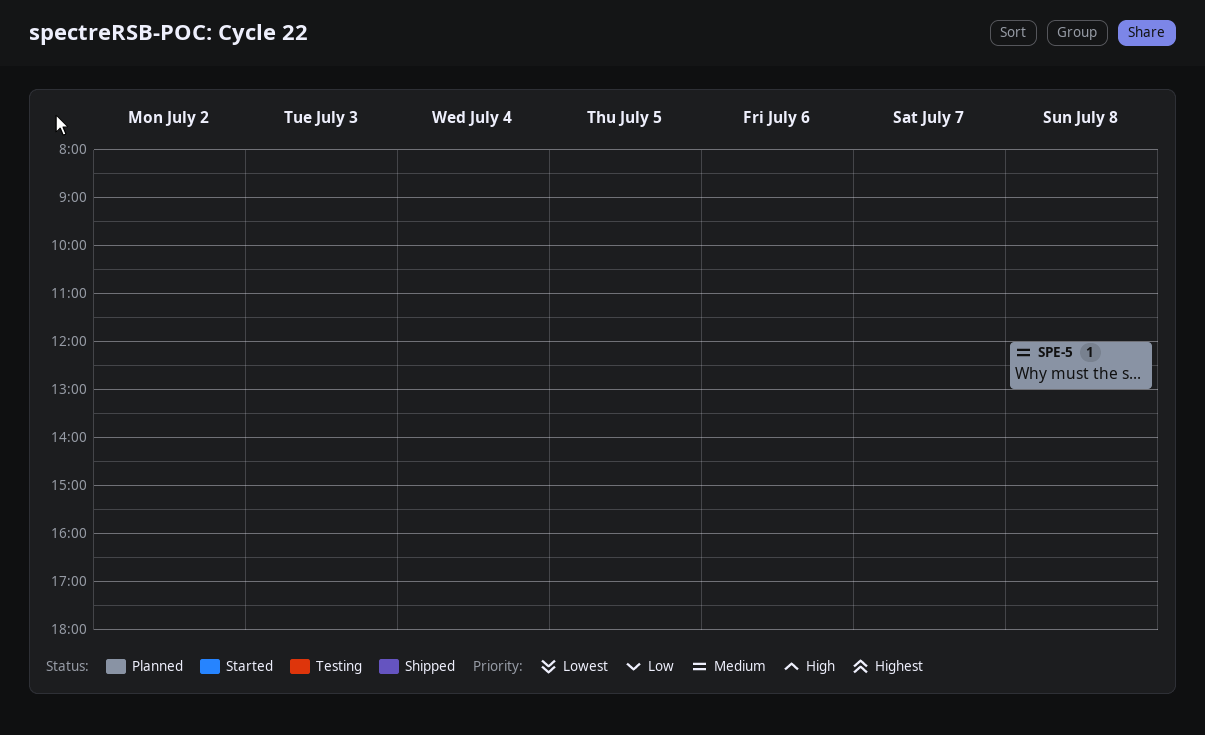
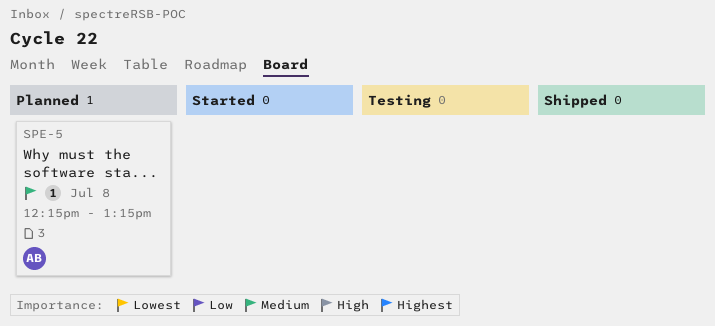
SPE-5, begins: 12:00 -> 12:15
SPE-5, ends: 13:00 -> 13:15

